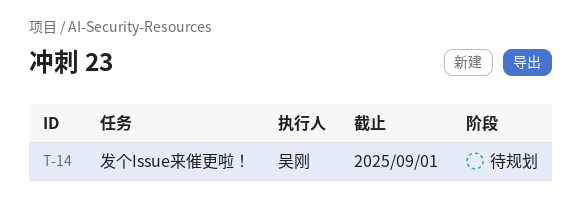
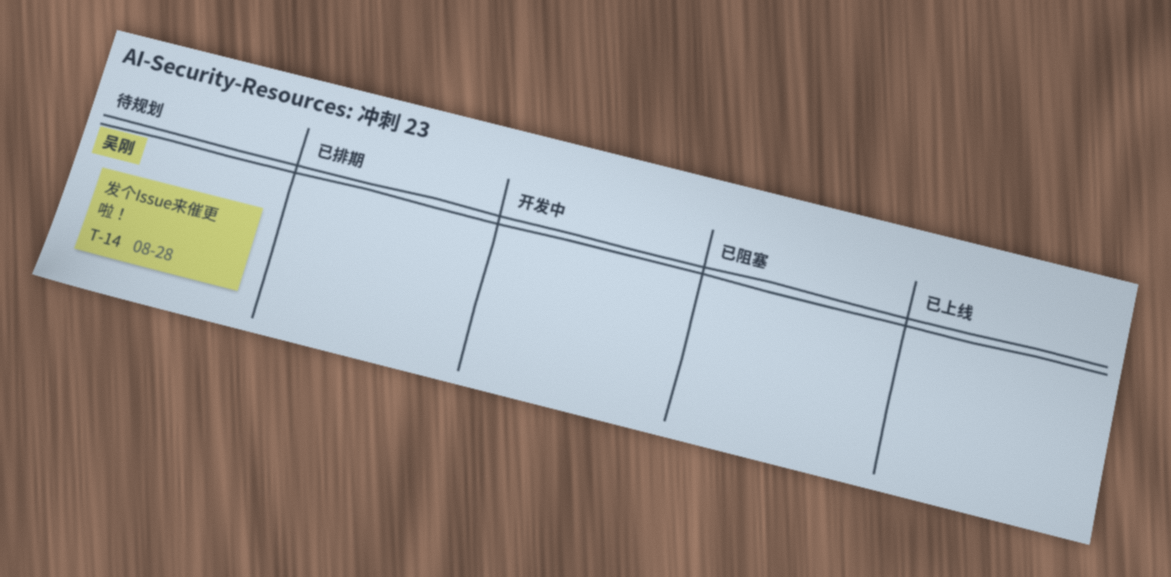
T-14, due: Sep 1 -> Aug 28

